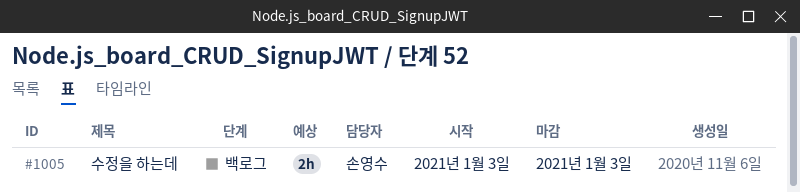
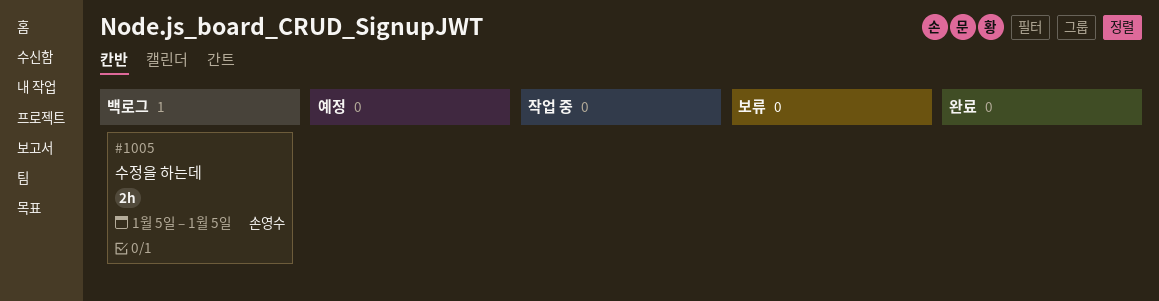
#1005, start: Jan 3 -> Jan 5
#1005, due: Jan 3 -> Jan 5

